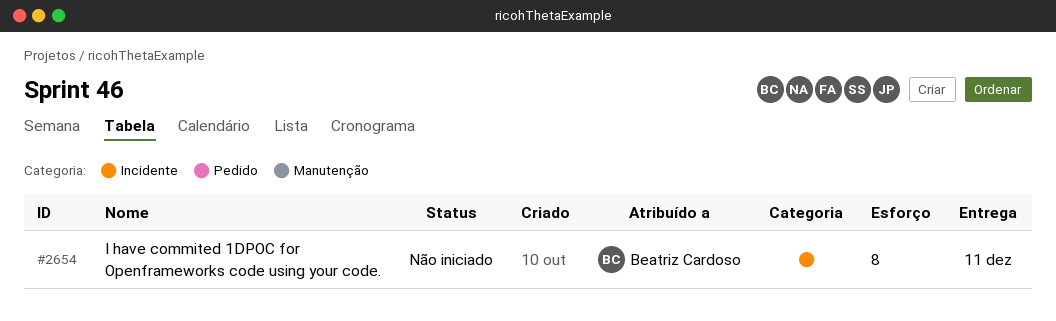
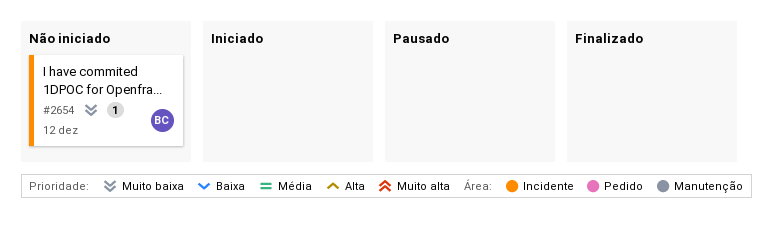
#2654, estimate: 8 -> 1
#2654, due: Dec 11 -> Dec 12

